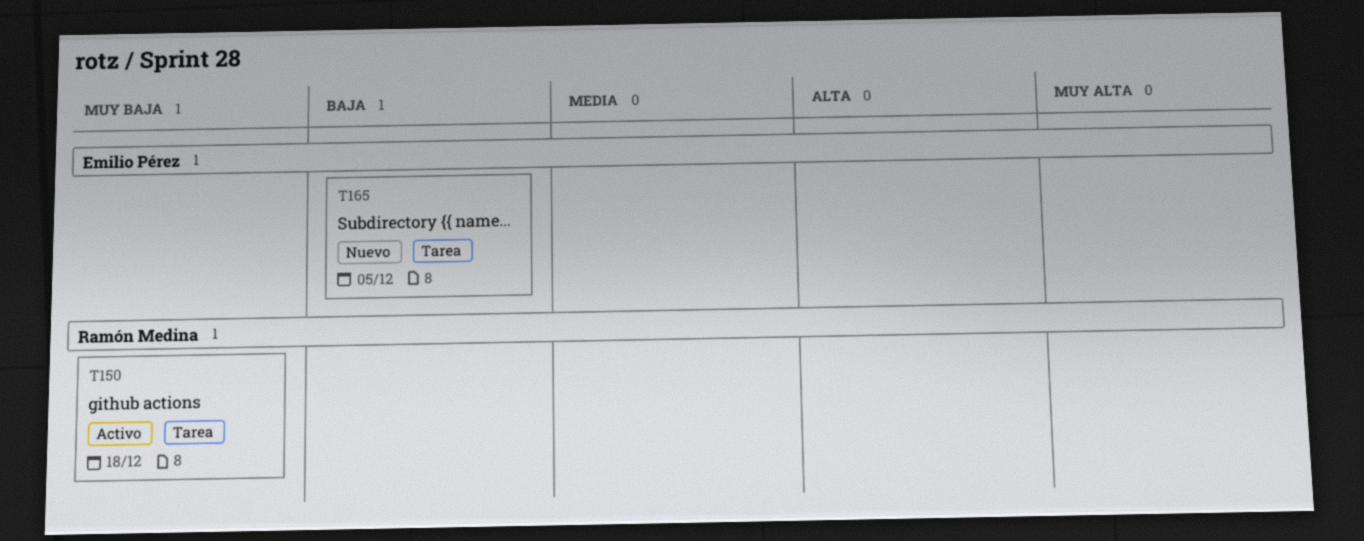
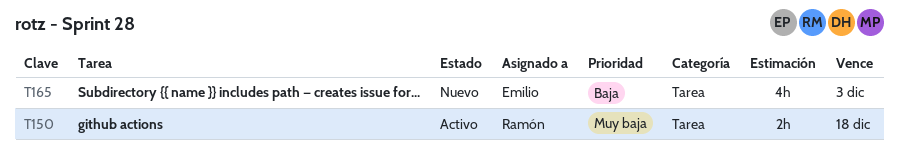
T165, due: Dec 5 -> Dec 3

